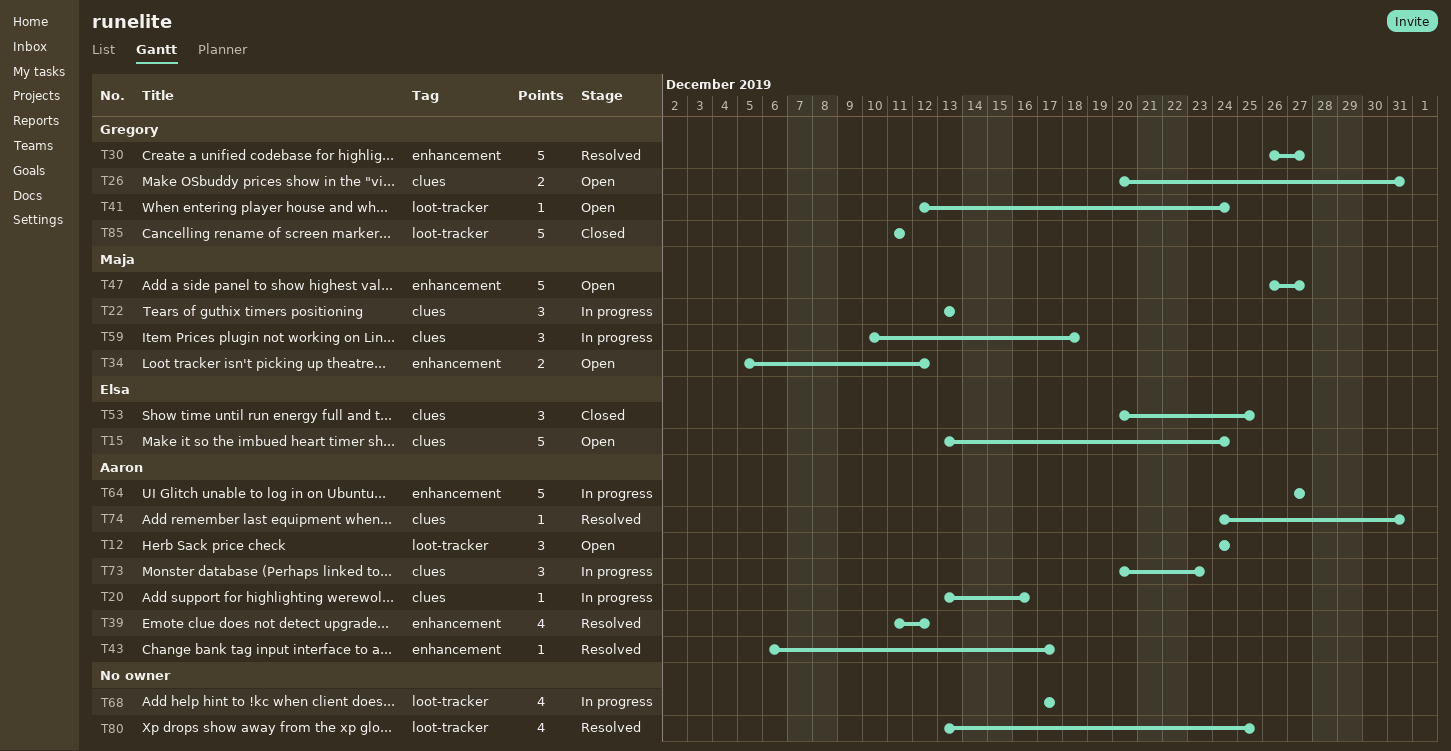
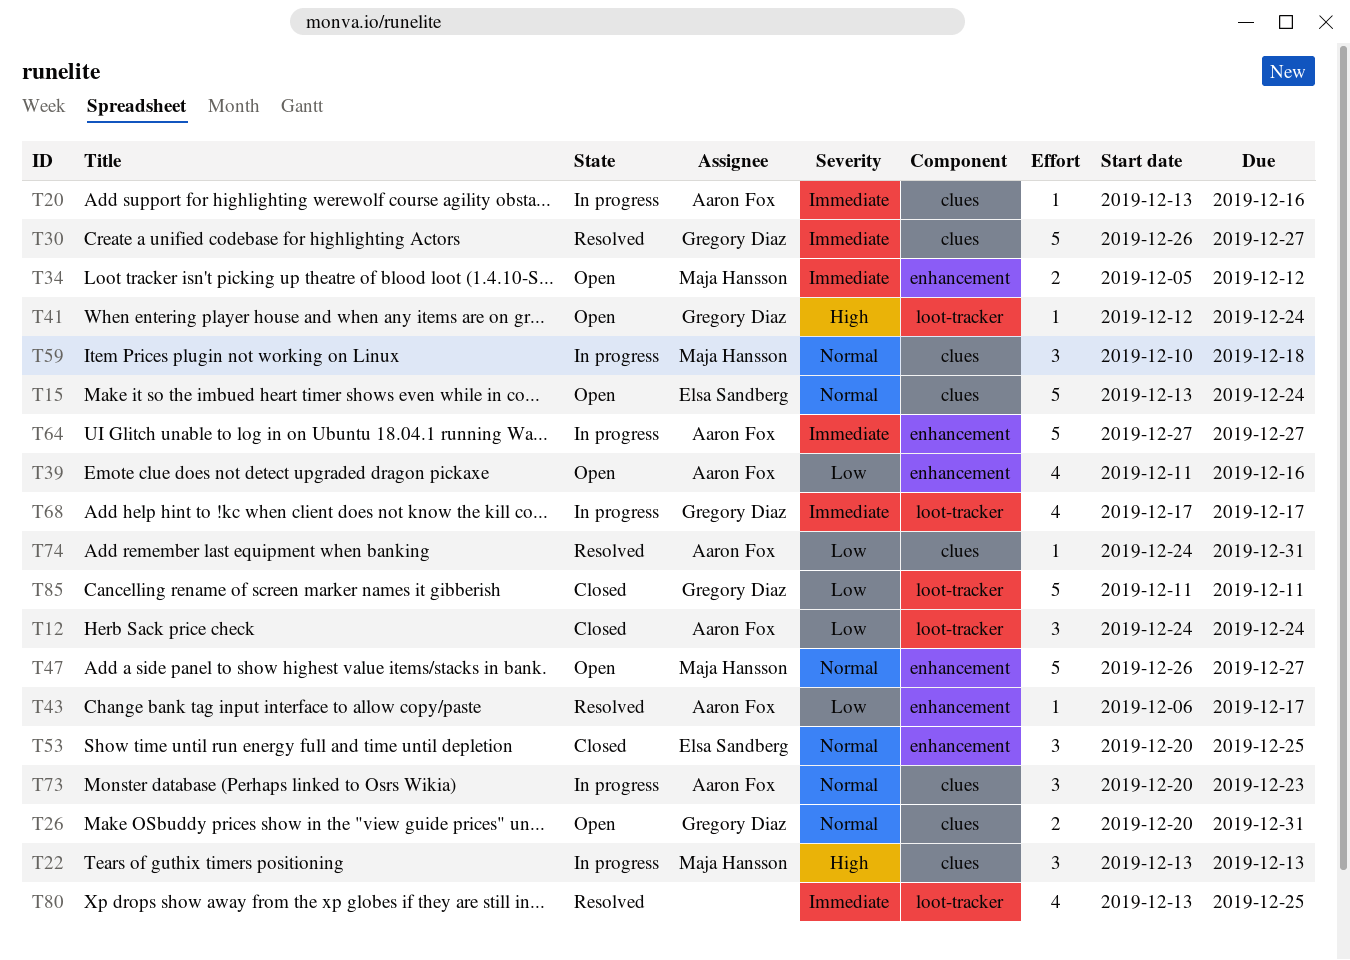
T12, status: Open -> Closed
T30, label: enhancement -> clues
T39, status: Resolved -> Open
T39, due: Dec 12 -> Dec 16
T53, label: clues -> enhancement
T68, owner: none -> Gregory Diaz

